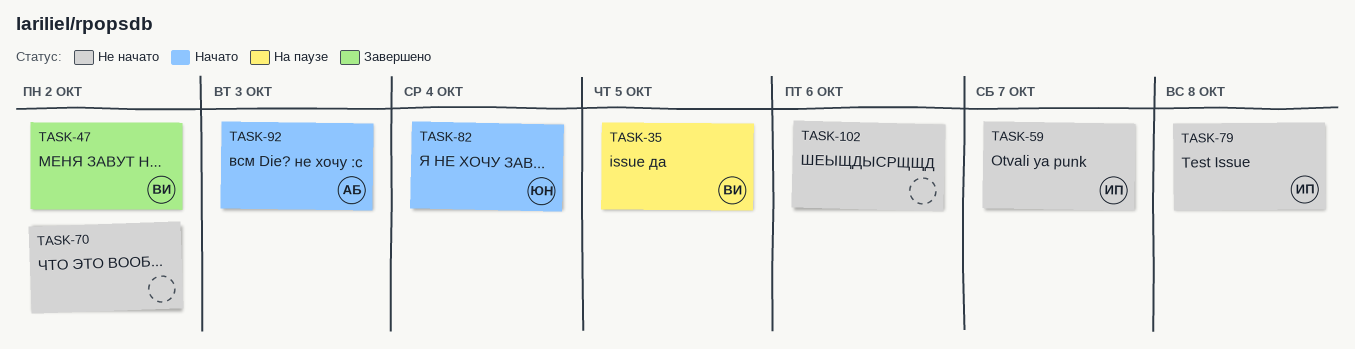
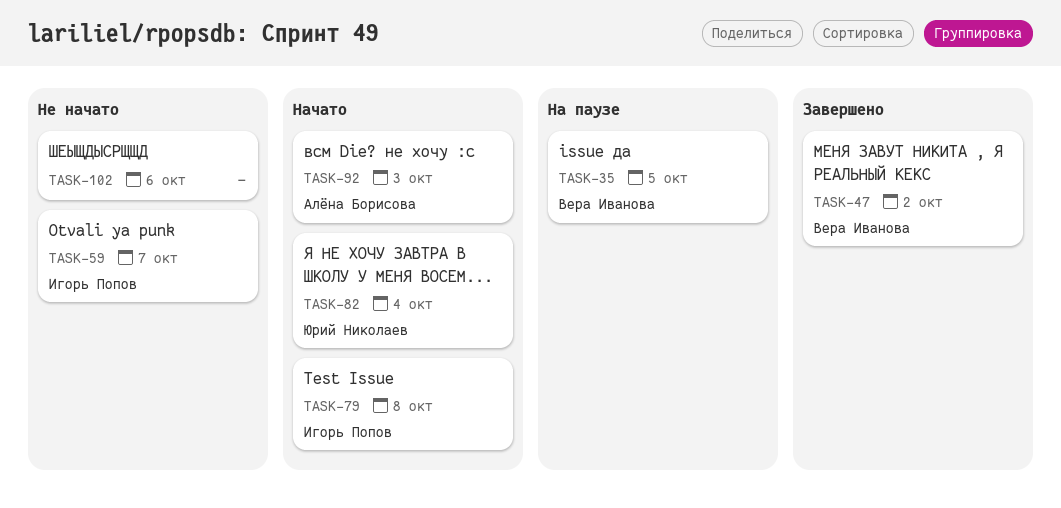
TASK-70: present -> none
TASK-79, status: Не начато -> Начато

